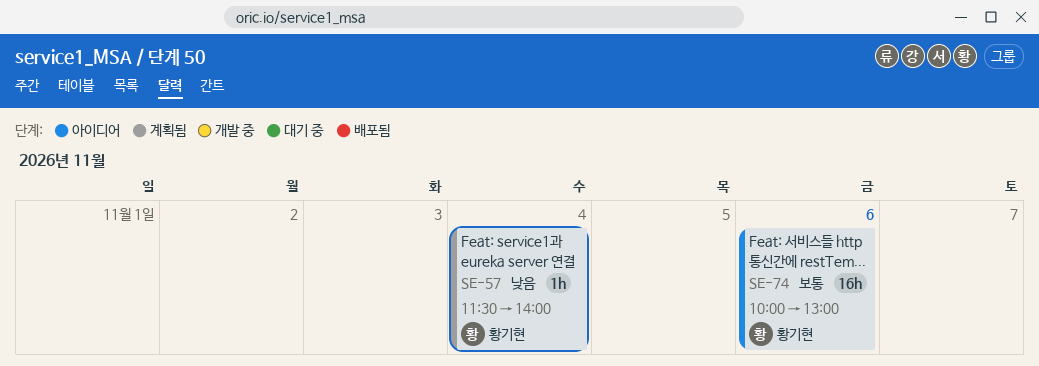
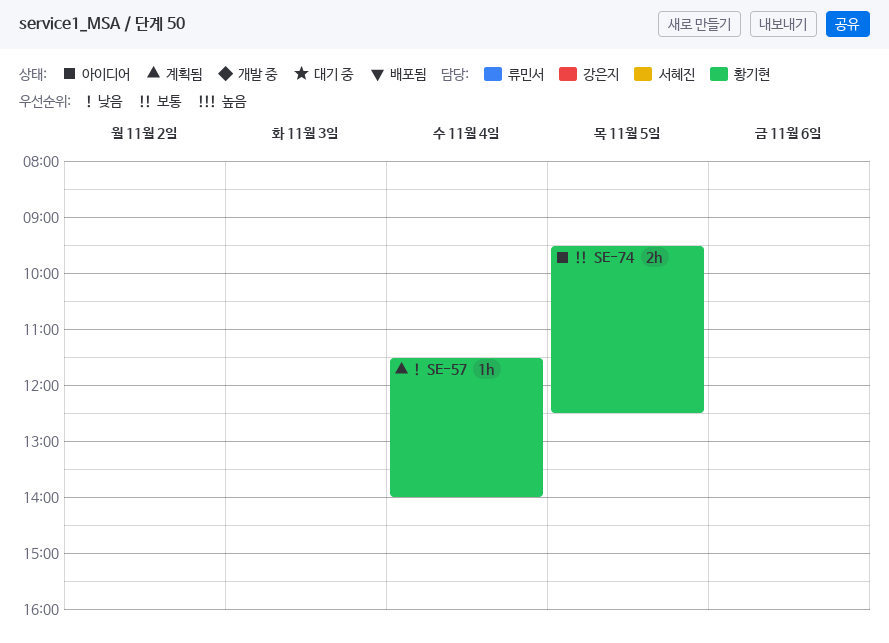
SE-74, estimate: 16h -> 2h
SE-74, day: Nov 6 -> Nov 5
SE-74, begins: 10:00 -> 09:30
SE-74, ends: 13:00 -> 12:30

